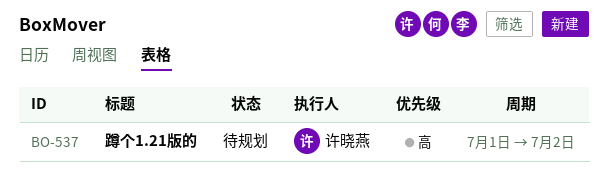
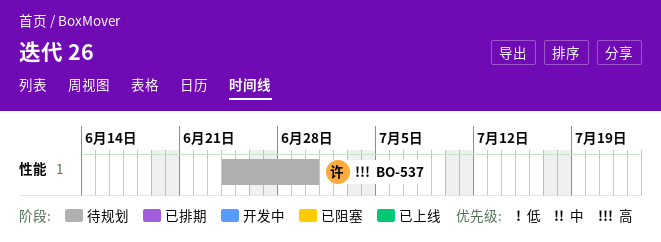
BO-537, start: Jul 1 -> Jun 24
BO-537, due: Jul 2 -> Jun 30

